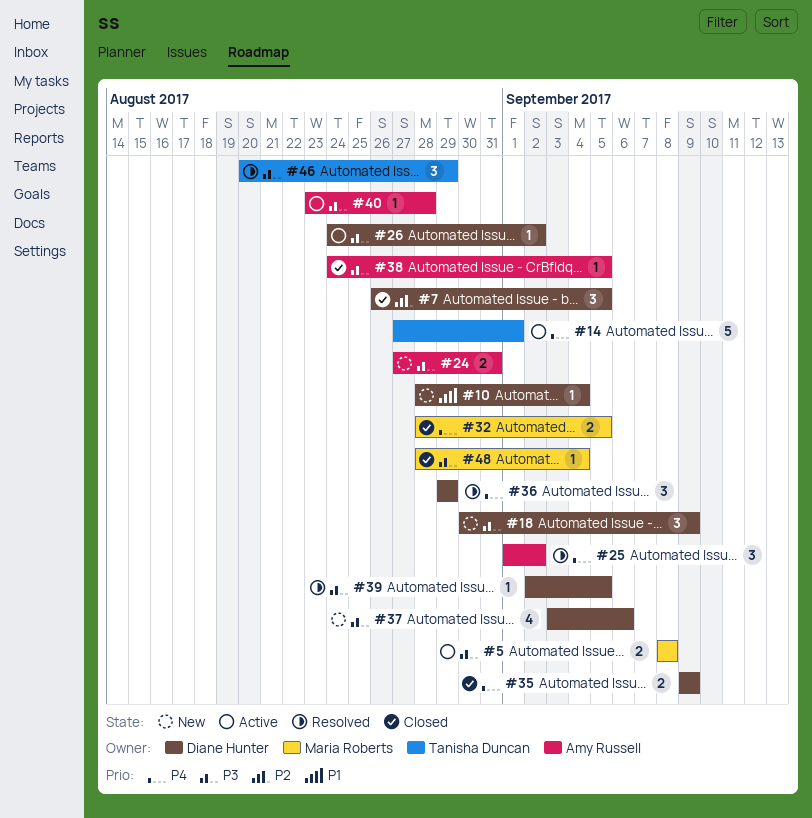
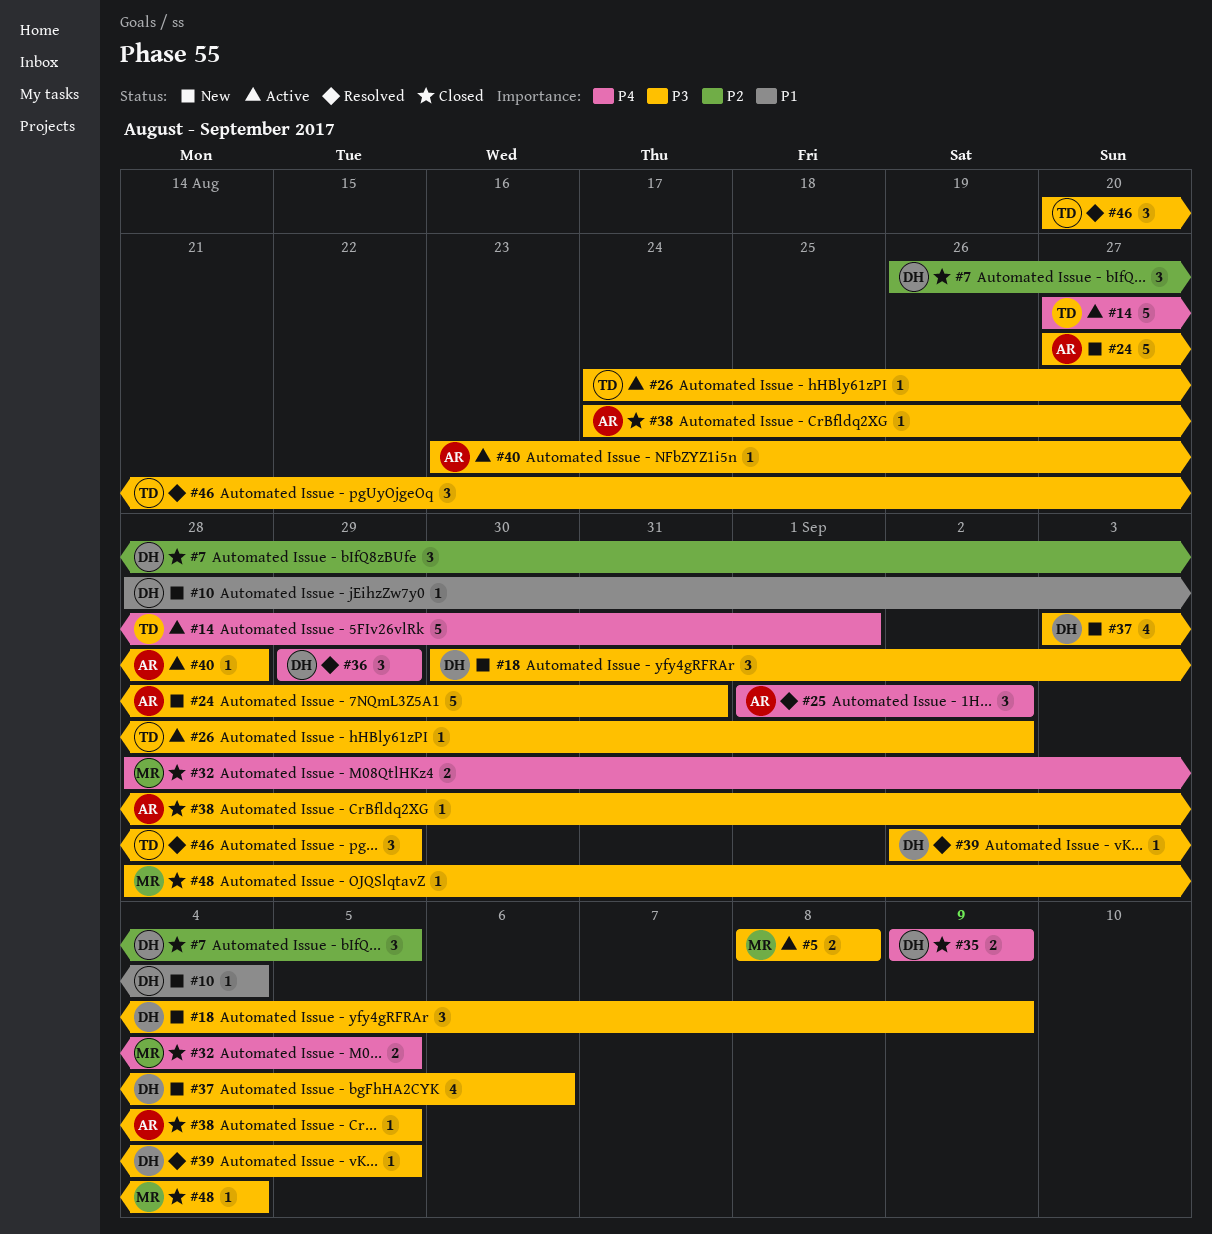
#24, estimate: 2 -> 5
#26, owner: Diane Hunter -> Tanisha Duncan

